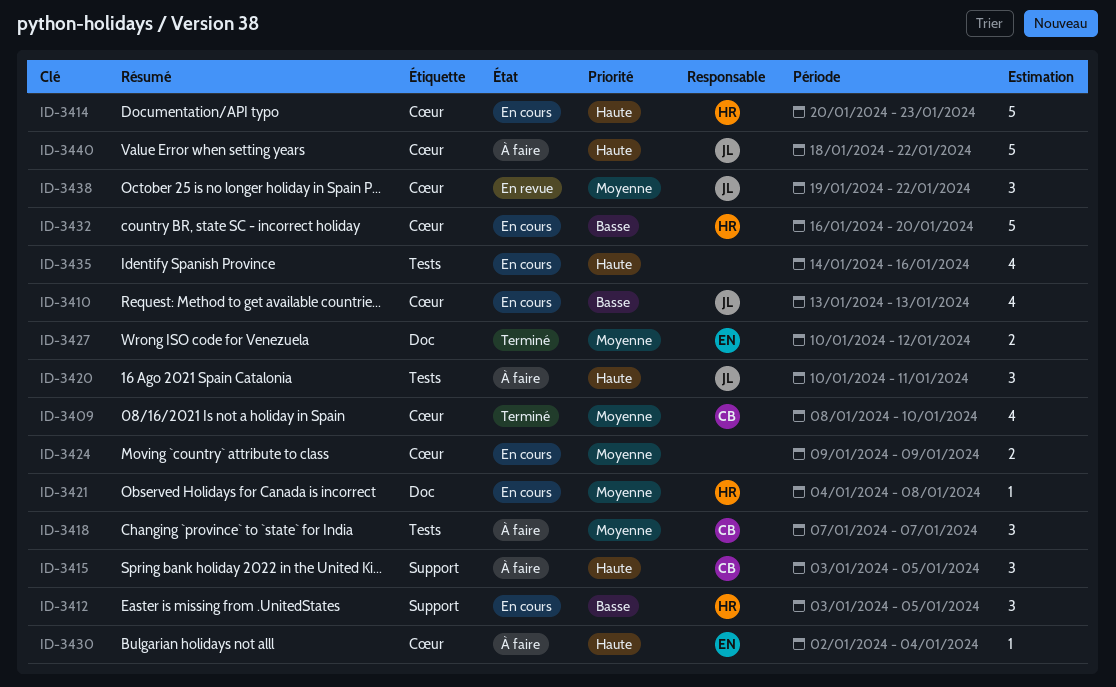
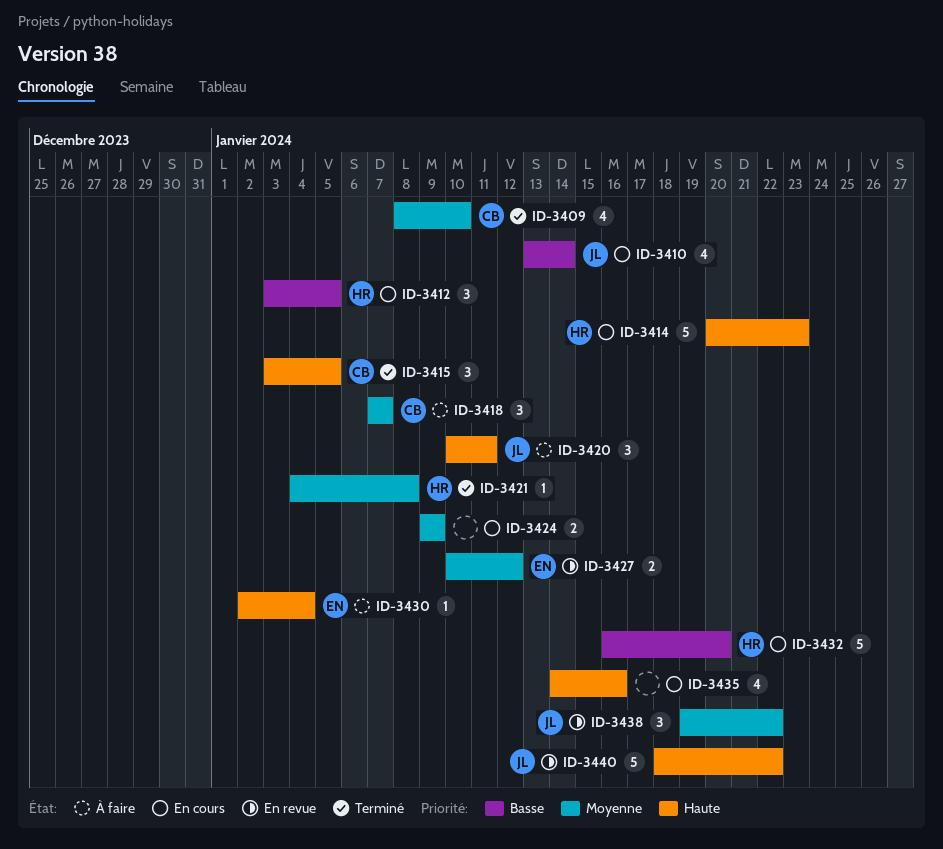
ID-3410, due: Jan 13 -> Jan 14
ID-3415, status: À faire -> Terminé
ID-3421, status: En cours -> Terminé
ID-3427, status: Terminé -> En revue
ID-3440, status: À faire -> En revue

